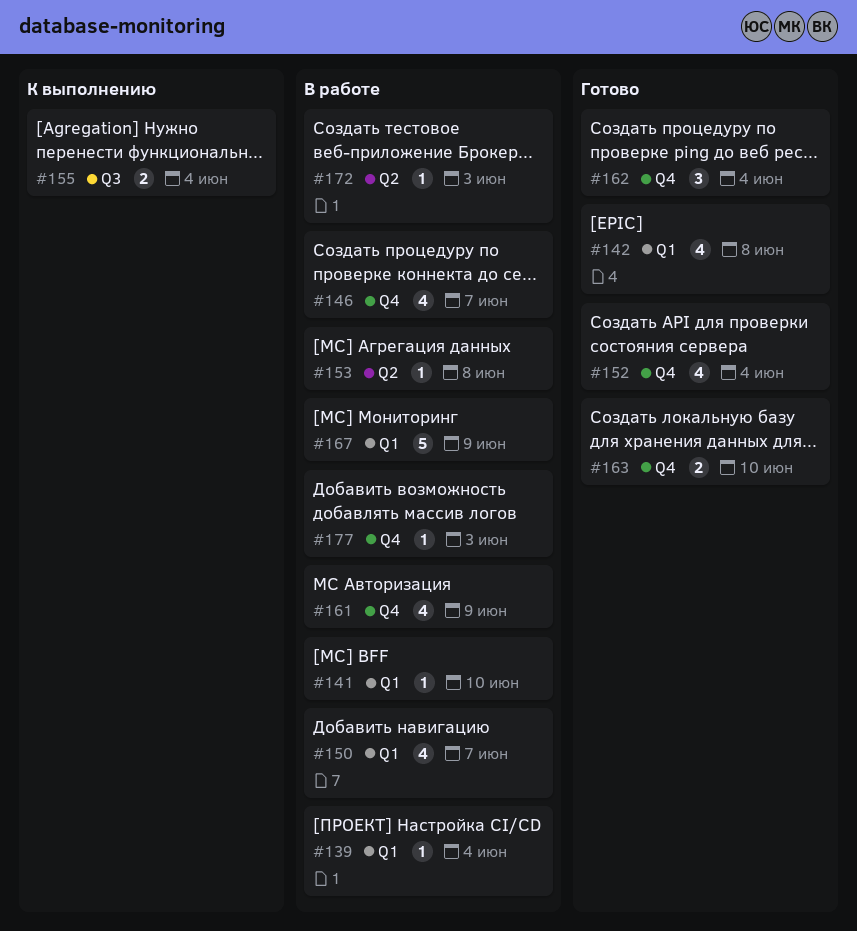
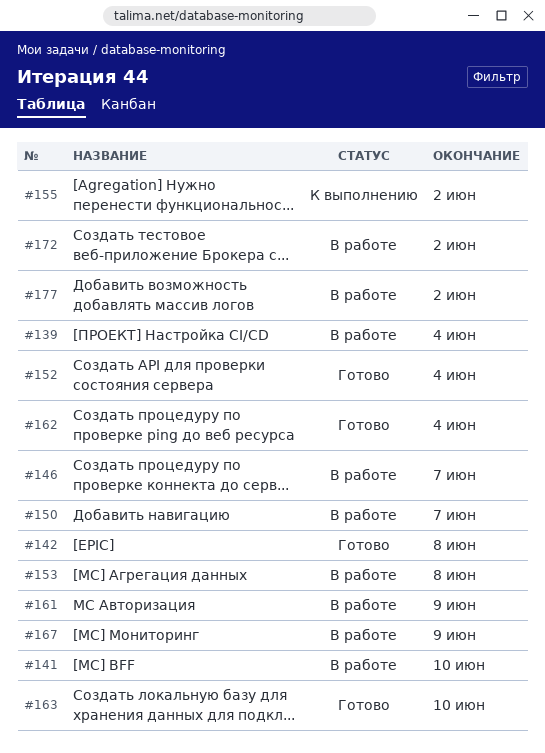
#155, due: Jun 4 -> Jun 2
#172, due: Jun 3 -> Jun 2
#177, due: Jun 3 -> Jun 2

